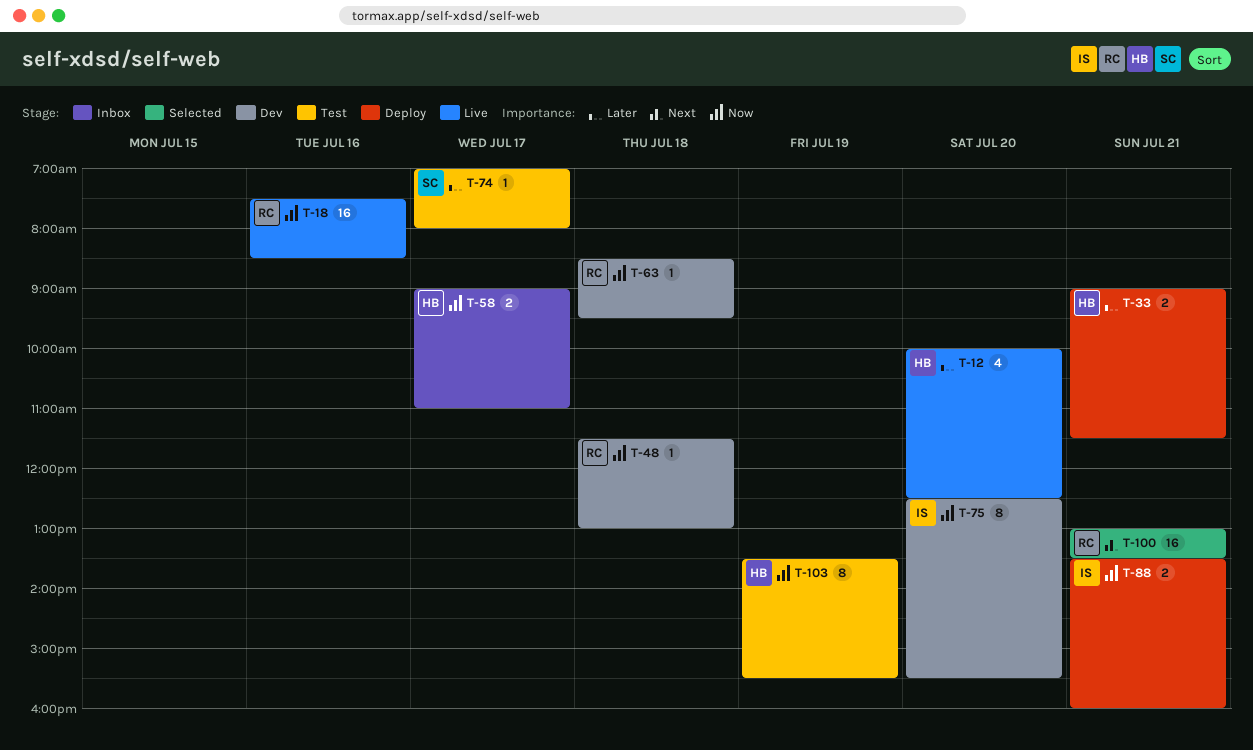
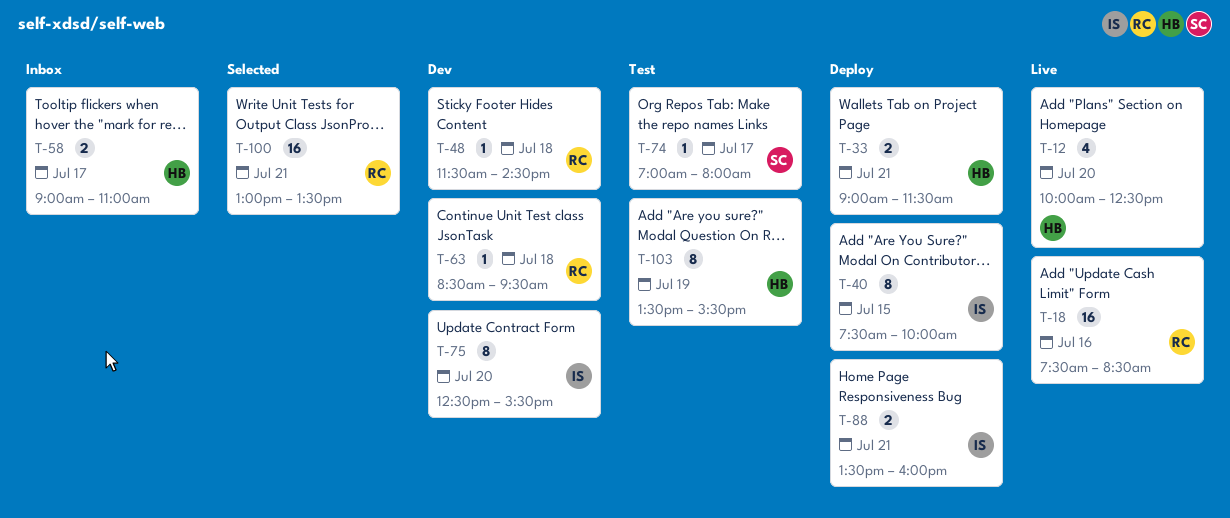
T-40: none -> present
T-48, ends: 13:00 -> 14:30

